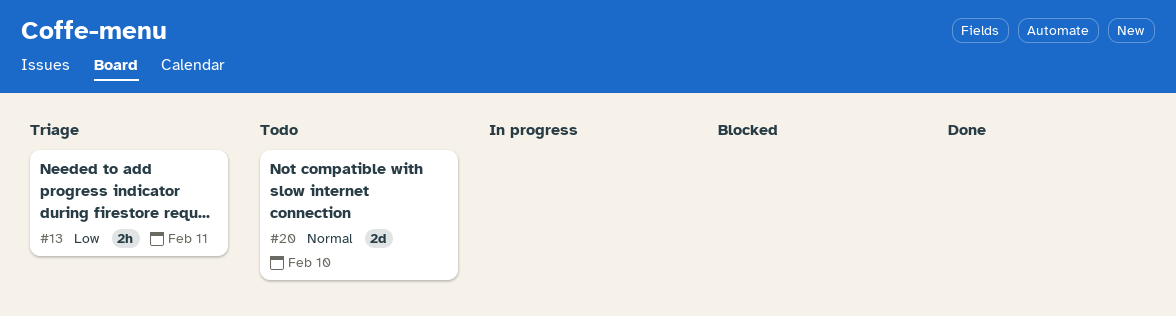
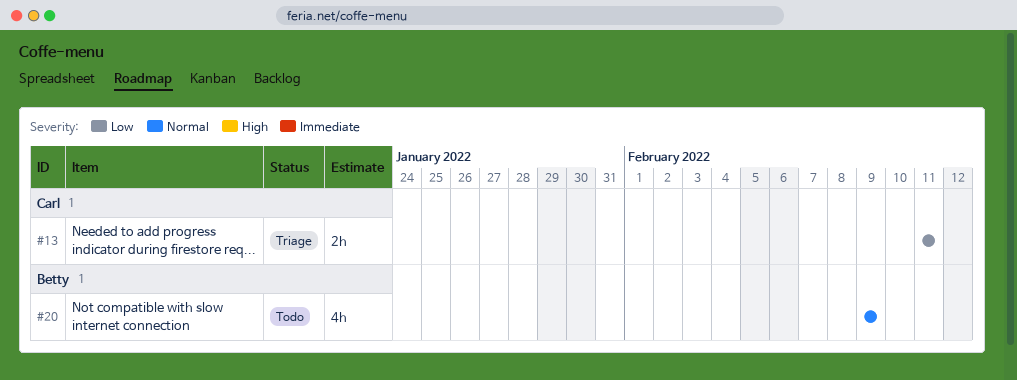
#20, estimate: 2d -> 4h
#20, due: Feb 10 -> Feb 9

